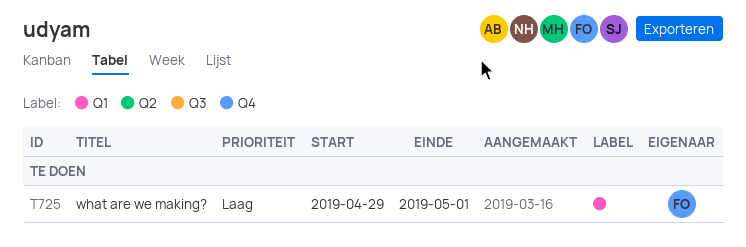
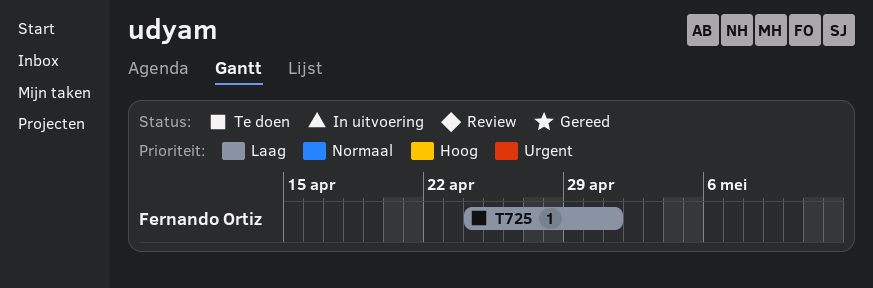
T725, start: Apr 29 -> Apr 24

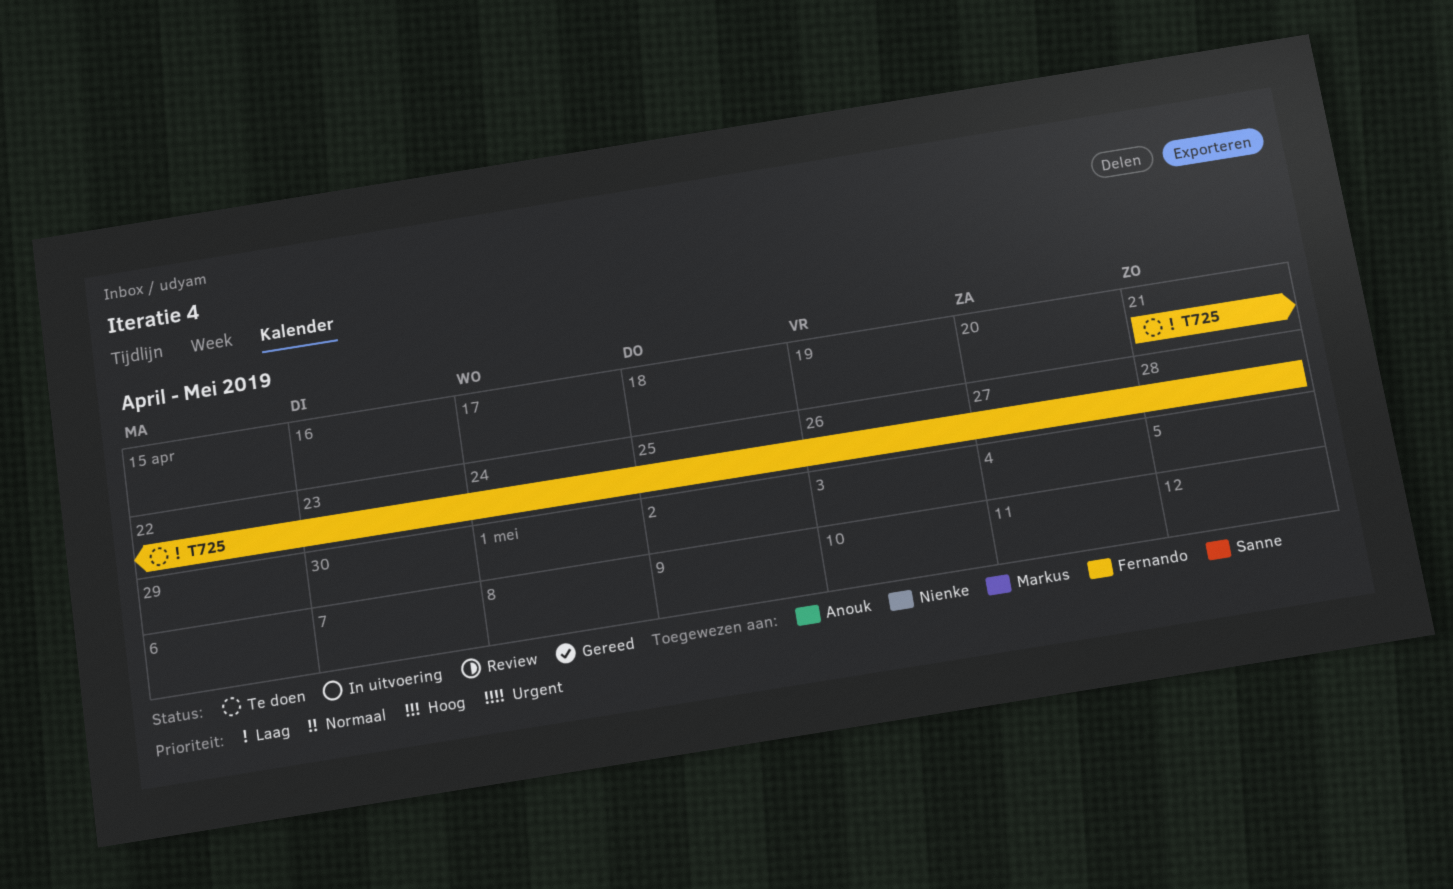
T725, start: Apr 24 -> Apr 21
T725, due: May 1 -> Apr 28

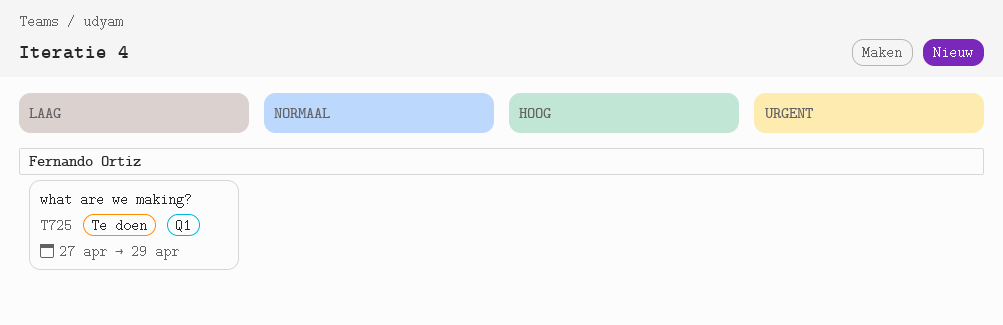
T725, start: Apr 21 -> Apr 27
T725, due: Apr 28 -> Apr 29

